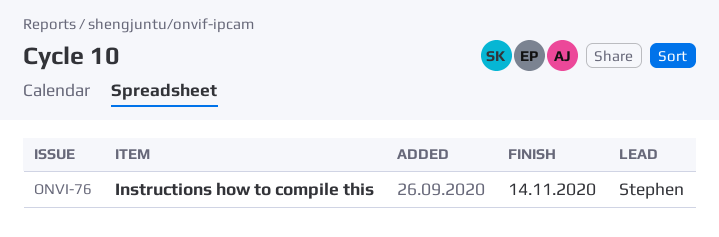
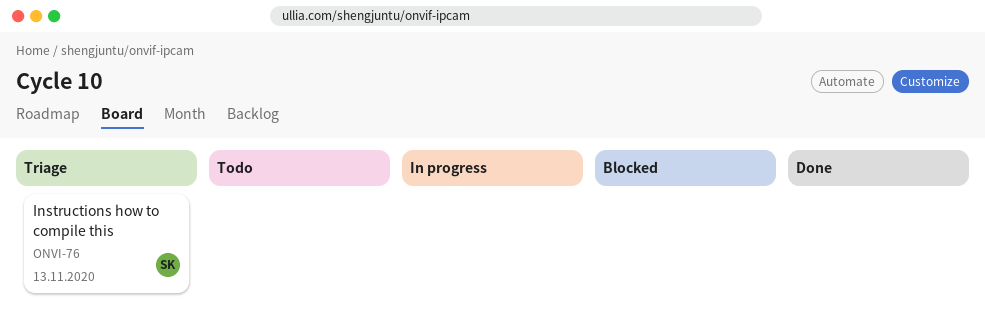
ONVI-76, due: Nov 14 -> Nov 13

